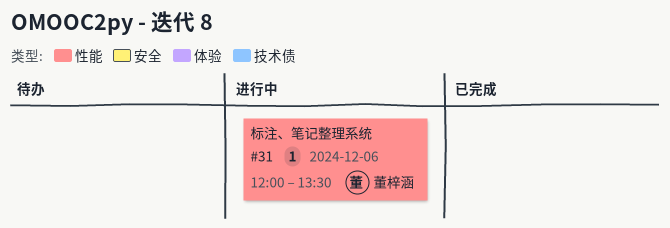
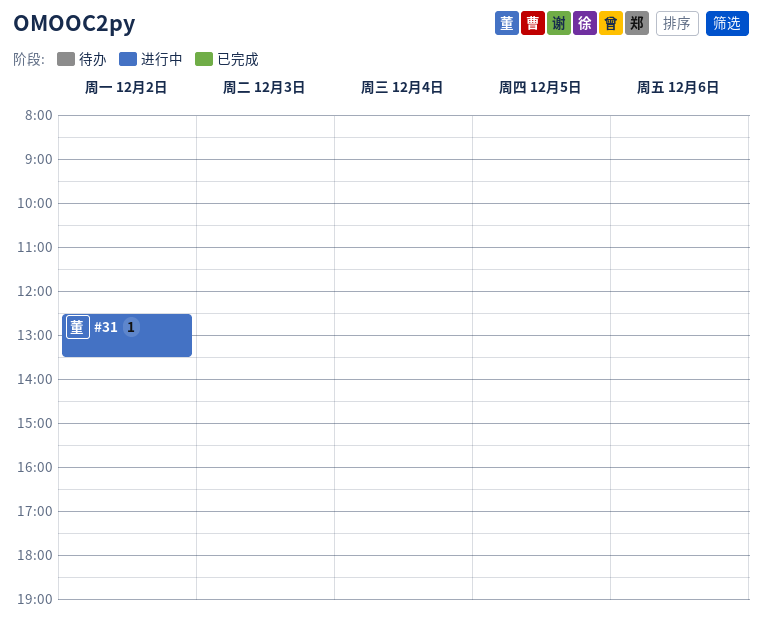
#31, day: Dec 6 -> Dec 2
#31, begins: 12:00 -> 12:30

